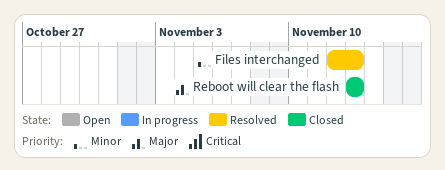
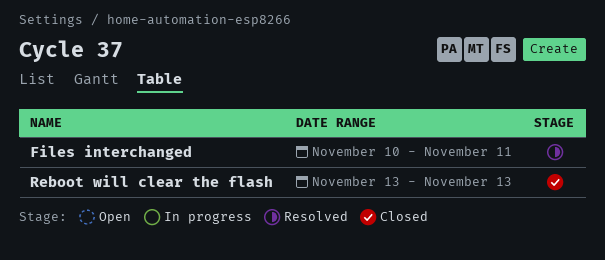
Files interchanged, start: Nov 12 -> Nov 10
Files interchanged, due: Nov 13 -> Nov 11

